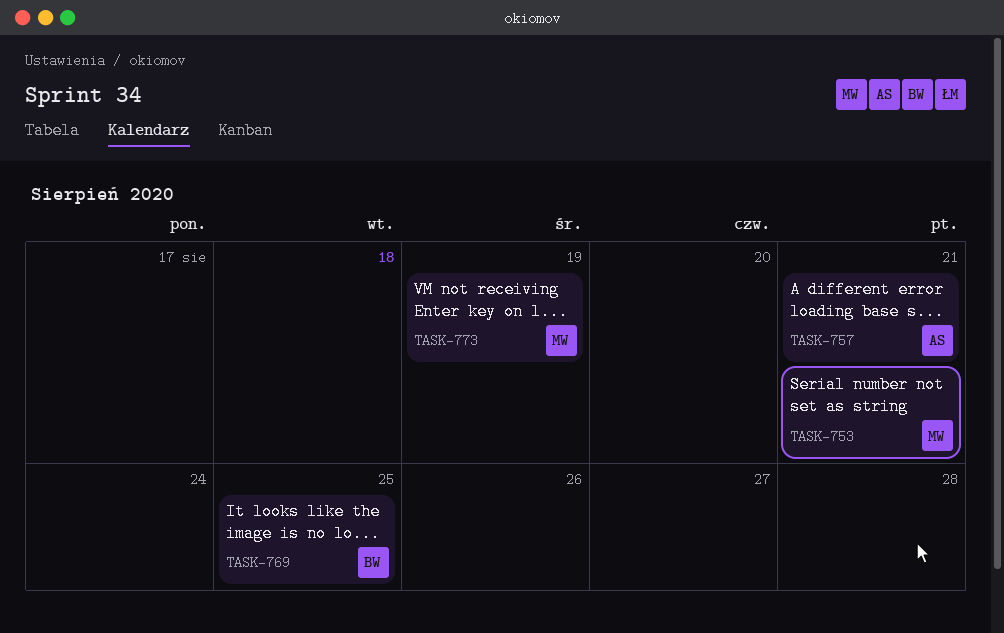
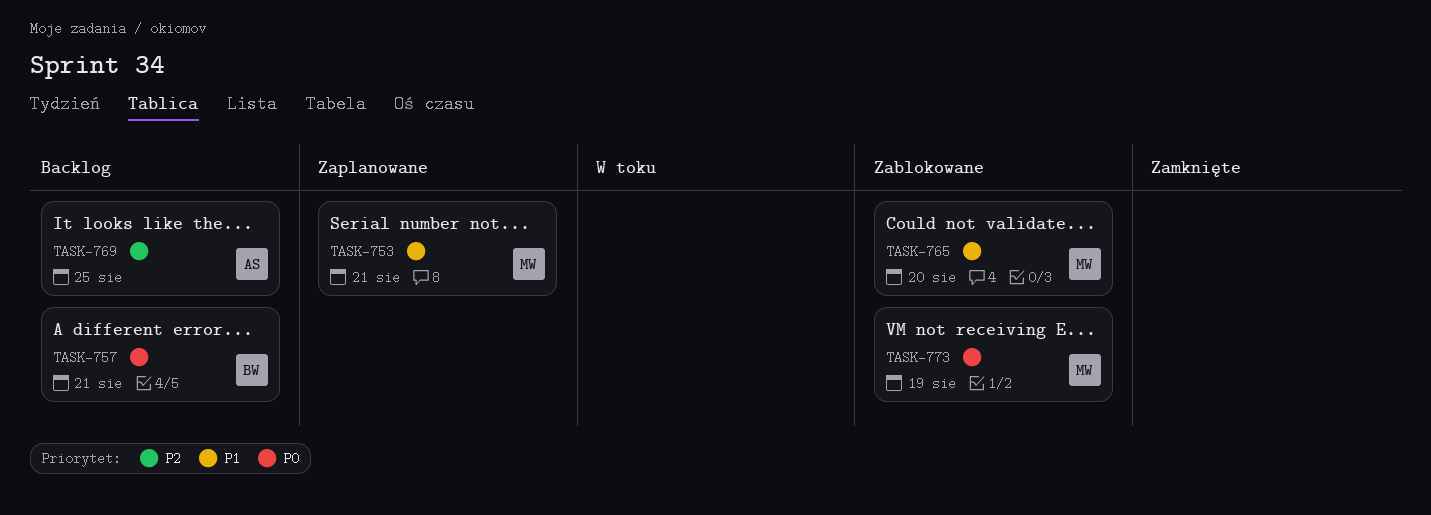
TASK-757, owner: AS -> BW
TASK-765: none -> present
TASK-769, owner: BW -> AS

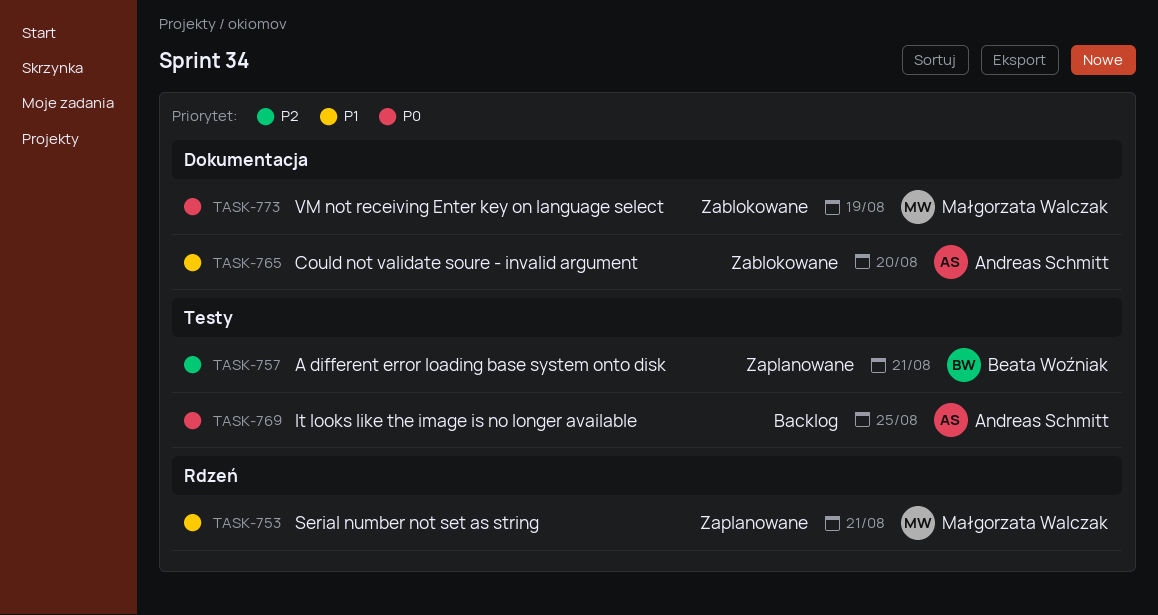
TASK-757, status: Backlog -> Zaplanowane
TASK-757, priority: P0 -> P2
TASK-765, owner: Małgorzata Walczak -> Andreas Schmitt
TASK-769, priority: P2 -> P0

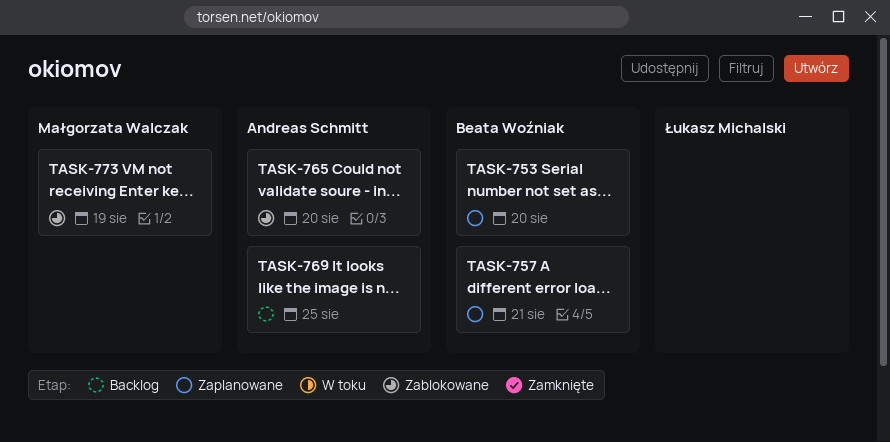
TASK-753, owner: Małgorzata Walczak -> Beata Woźniak
TASK-753, due: Aug 21 -> Aug 20

